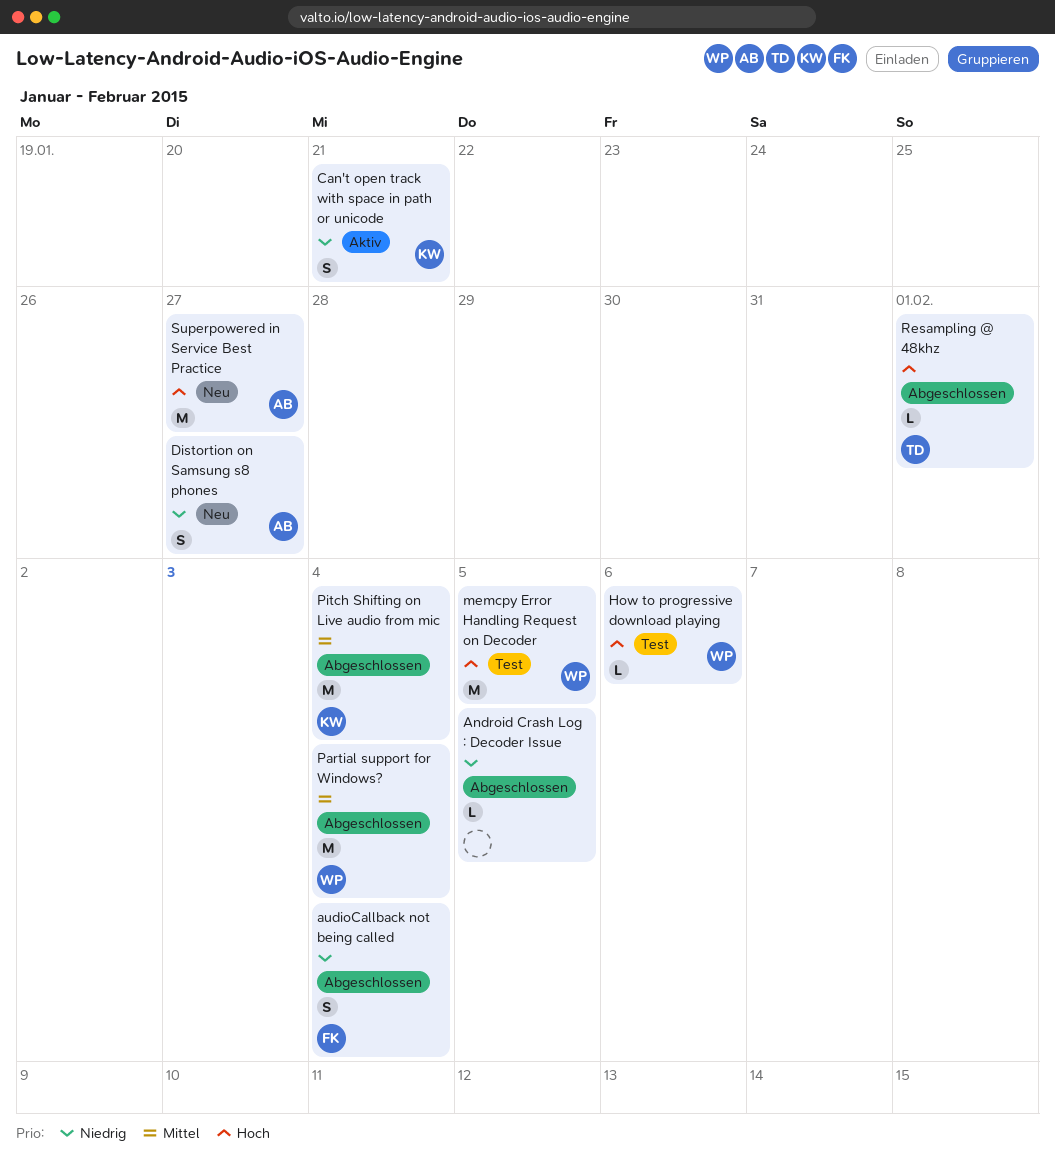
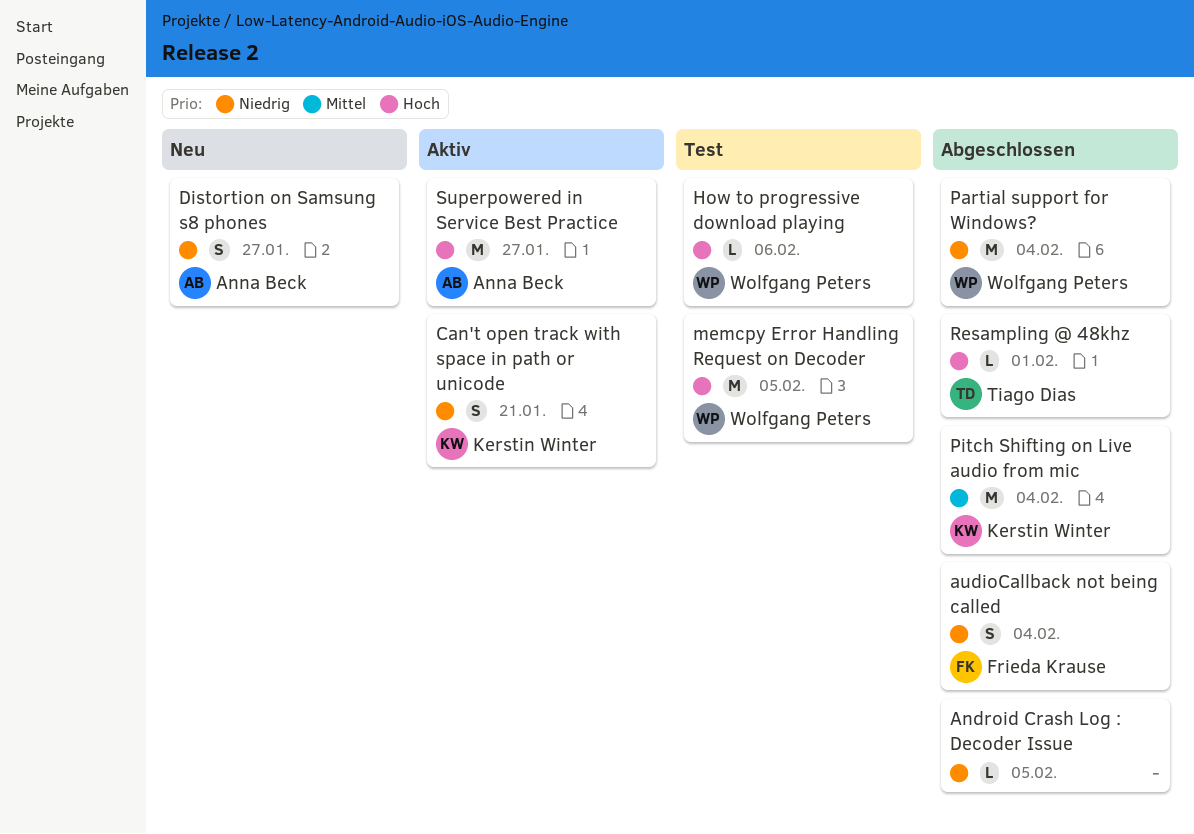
Partial support for Windows?, priority: Mittel -> Niedrig
Superpowered in Service Best Practice, status: Neu -> Aktiv

